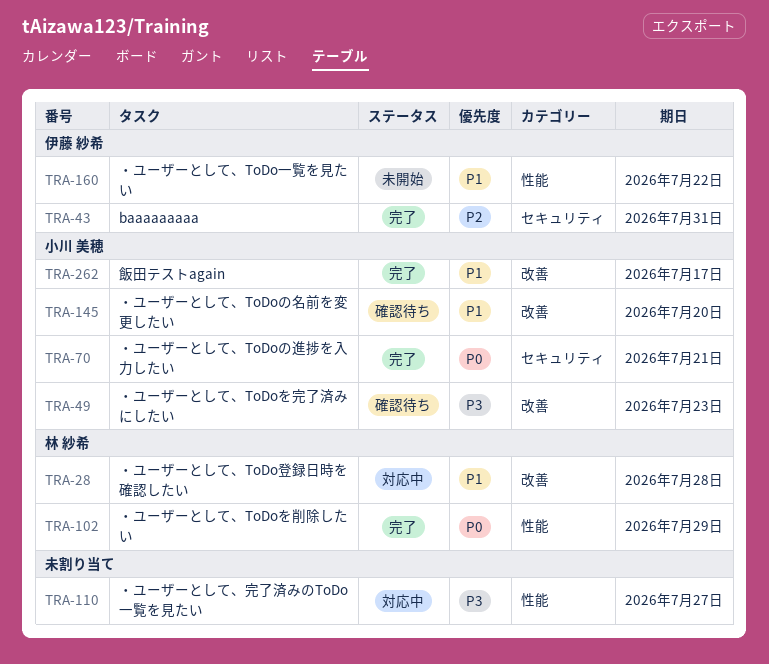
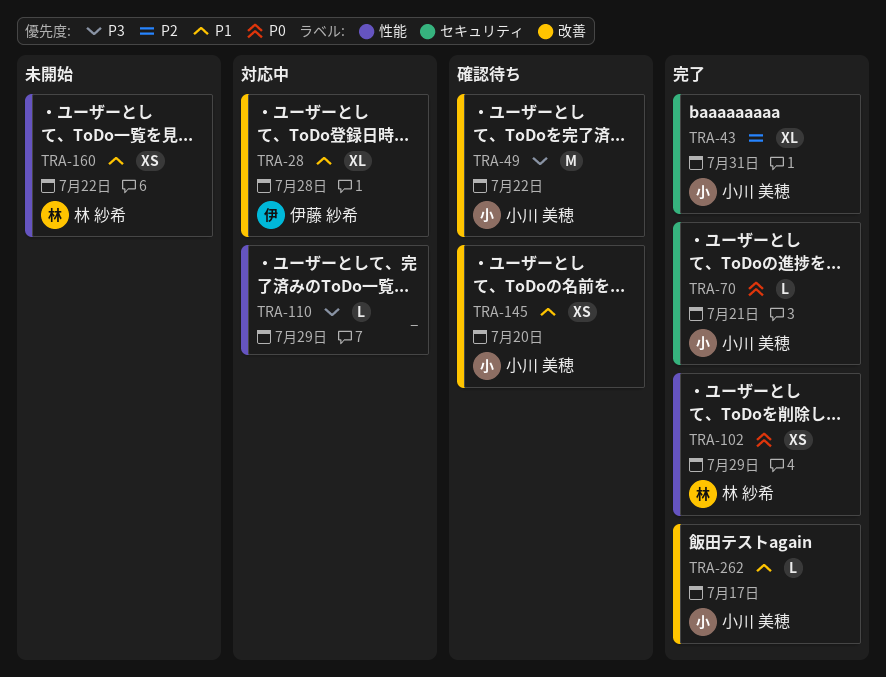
TRA-28, owner: 林 紗希 -> 伊藤 紗希
TRA-43, owner: 伊藤 紗希 -> 小川 美穂
TRA-49, due: Jul 23 -> Jul 22
TRA-110, due: Jul 27 -> Jul 29
TRA-160, owner: 伊藤 紗希 -> 林 紗希

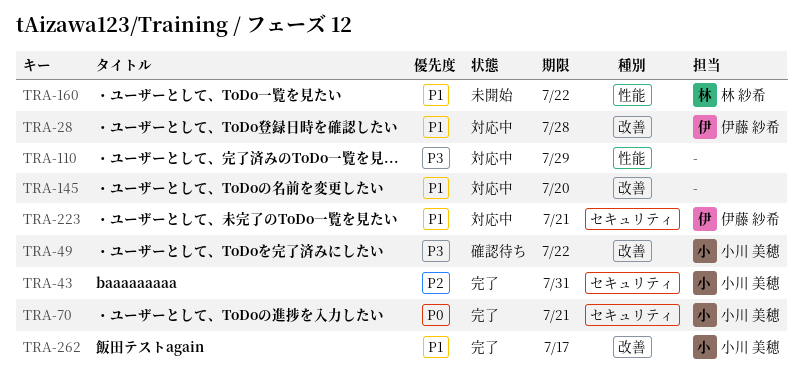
TRA-102: present -> none
TRA-145, status: 確認待ち -> 対応中
TRA-145, owner: 小川 美穂 -> none
TRA-223: none -> present

